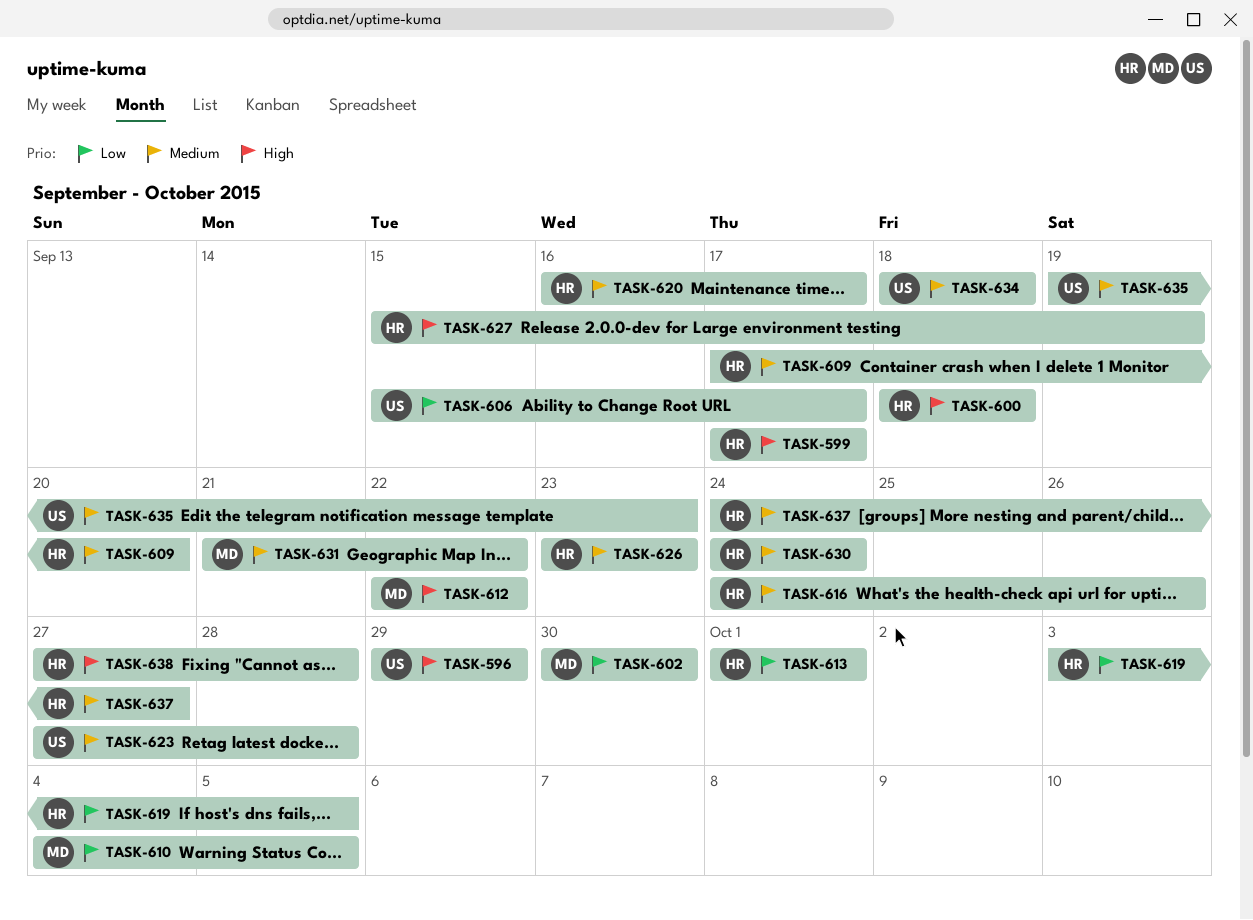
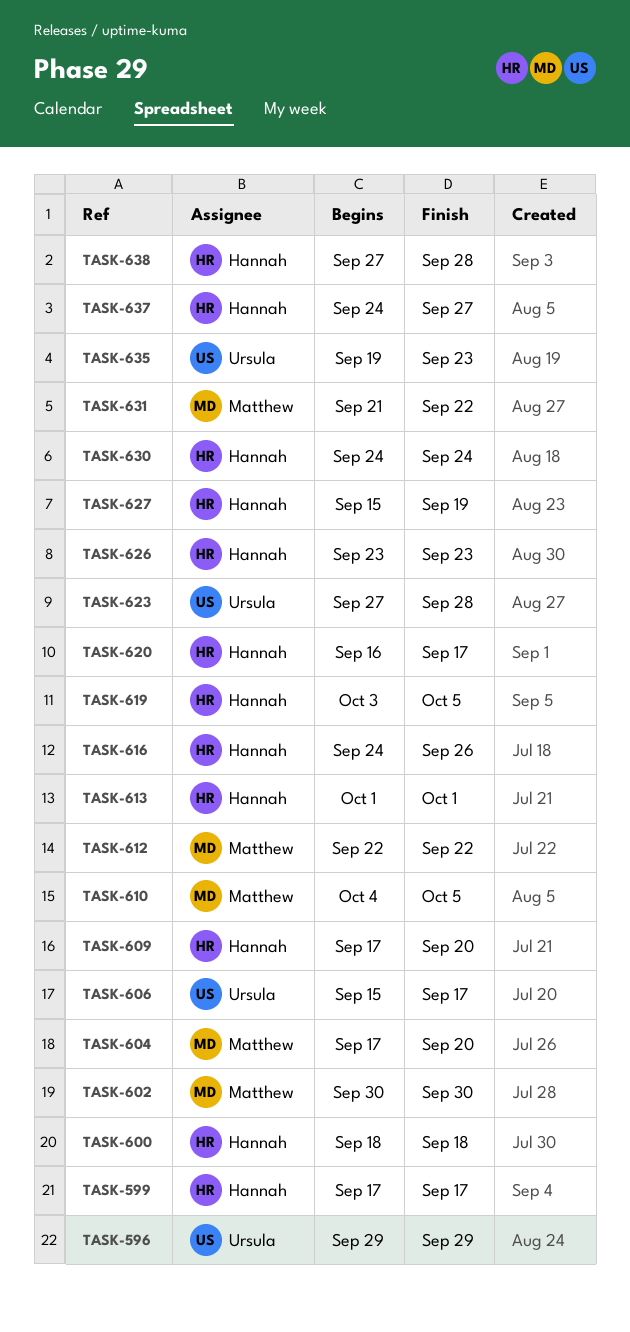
TASK-604: none -> present
TASK-634: present -> none

